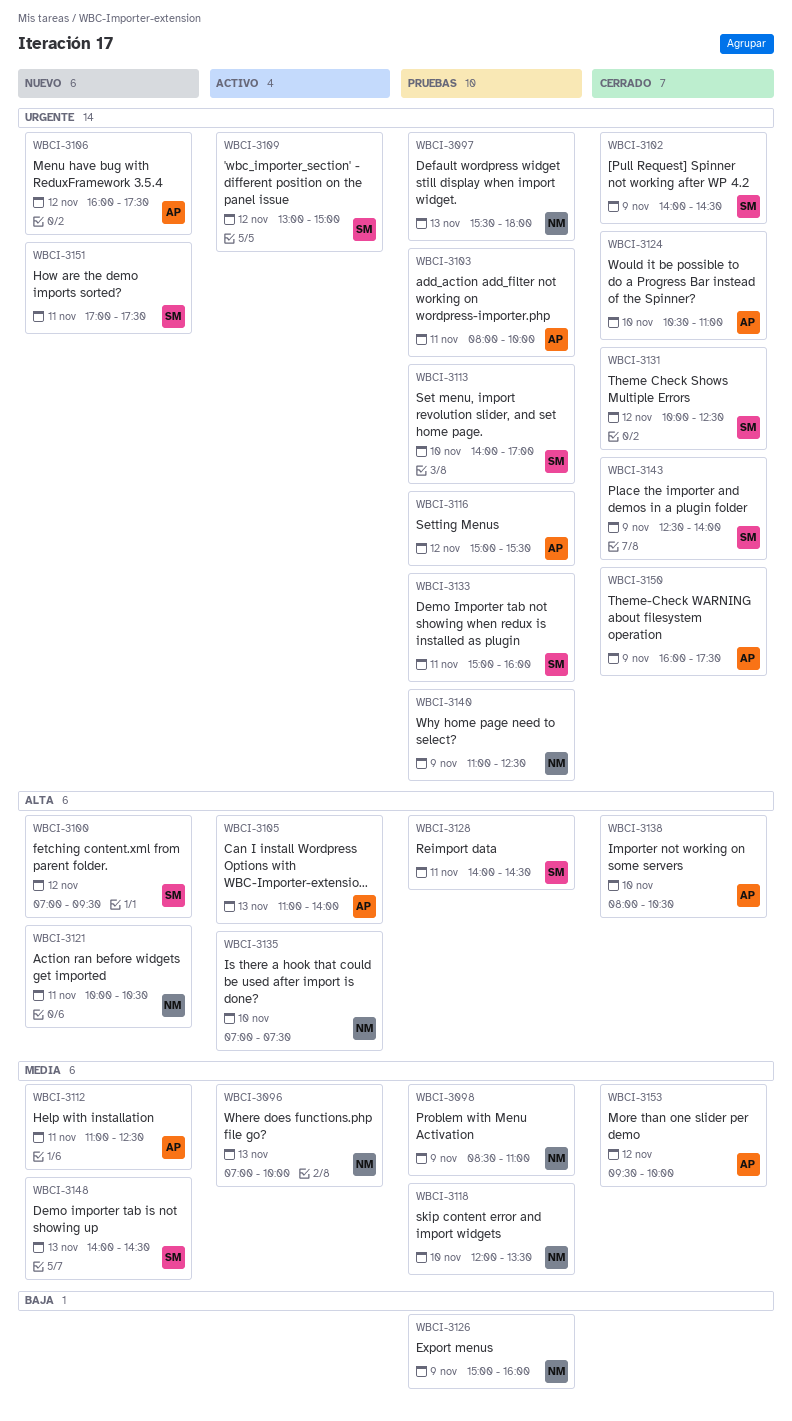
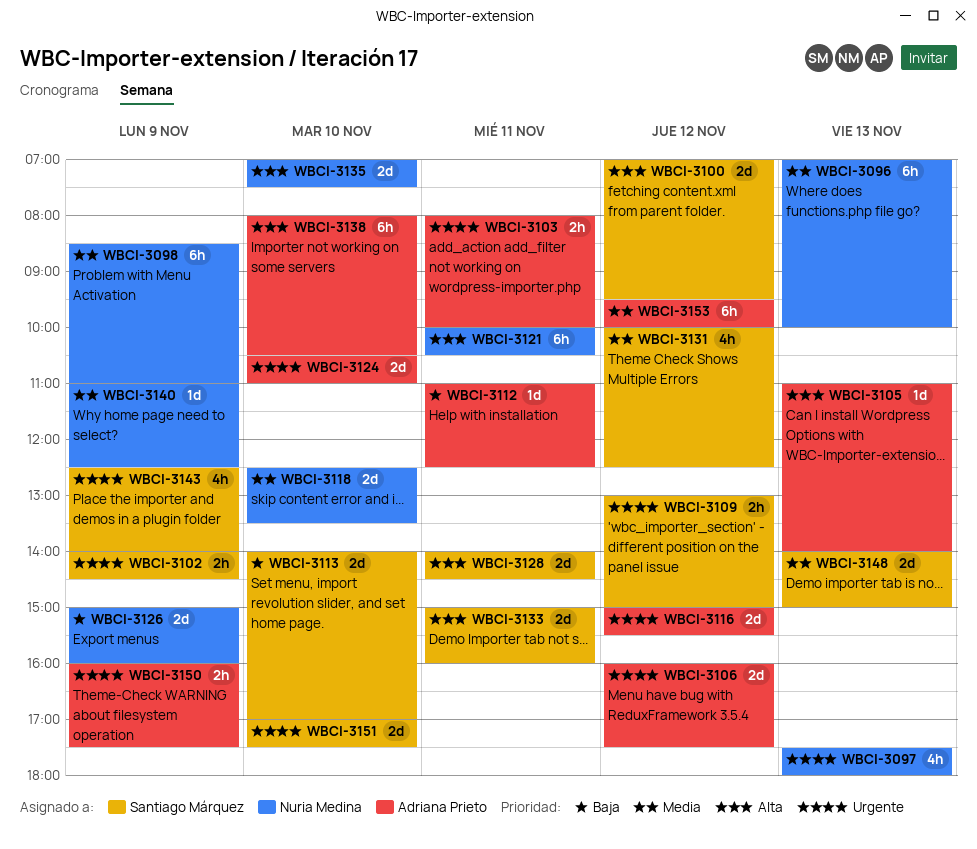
WBCI-3097, begins: 15:30 -> 17:30
WBCI-3112, priority: Media -> Baja
WBCI-3113, priority: Urgente -> Baja
WBCI-3118, begins: 12:00 -> 12:30
WBCI-3131, priority: Urgente -> Media
WBCI-3133, priority: Urgente -> Alta
WBCI-3140, priority: Urgente -> Media
WBCI-3148, ends: 14:30 -> 15:00
WBCI-3151, day: Nov 11 -> Nov 10

